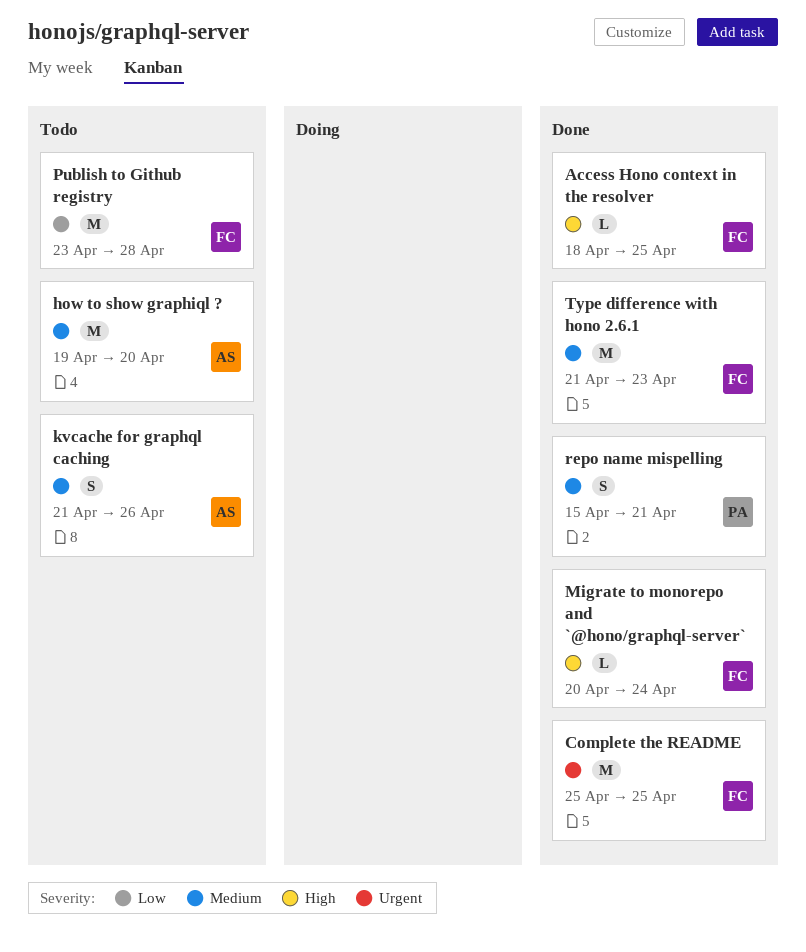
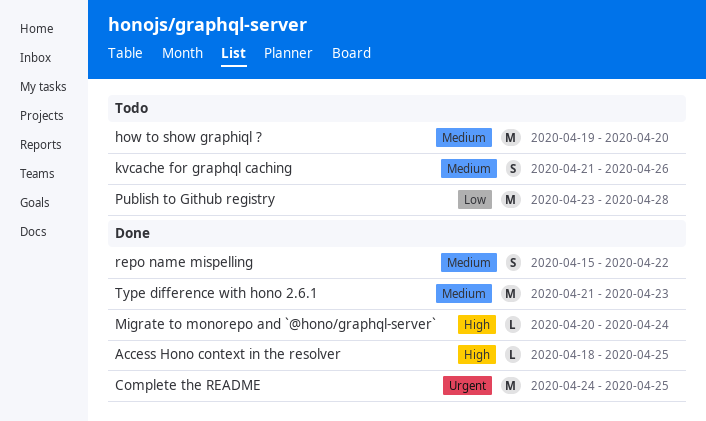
Complete the README, start: Apr 25 -> Apr 24
repo name mispelling, due: Apr 21 -> Apr 22

